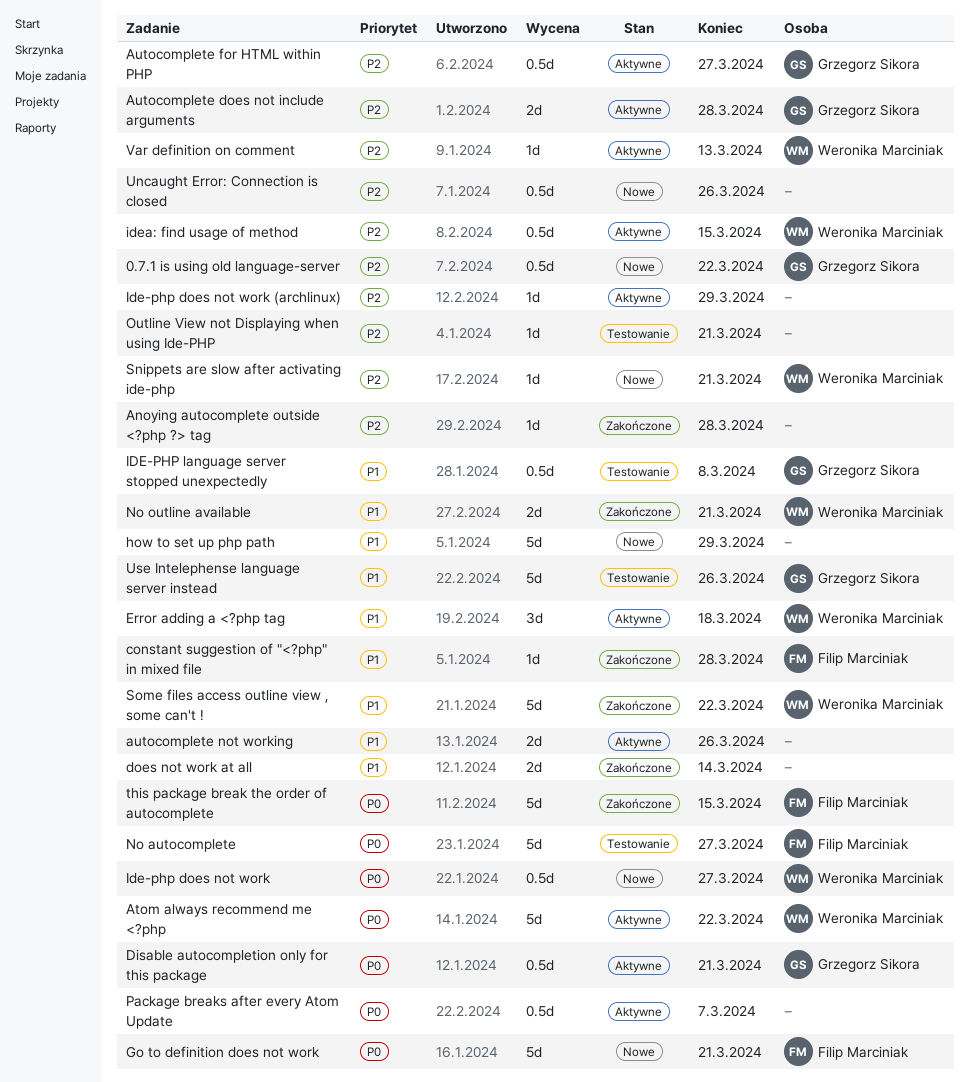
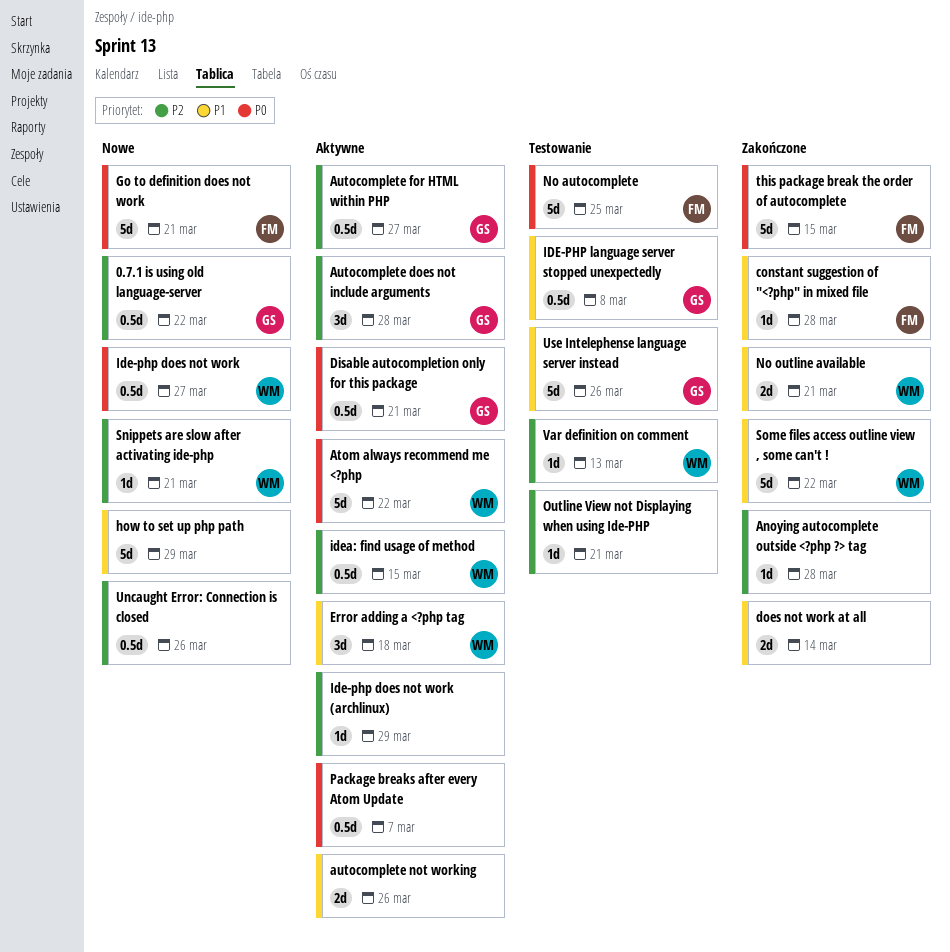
Autocomplete does not include arguments, estimate: 2d -> 3d
No autocomplete, due: Mar 27 -> Mar 25
Var definition on comment, status: Aktywne -> Testowanie

